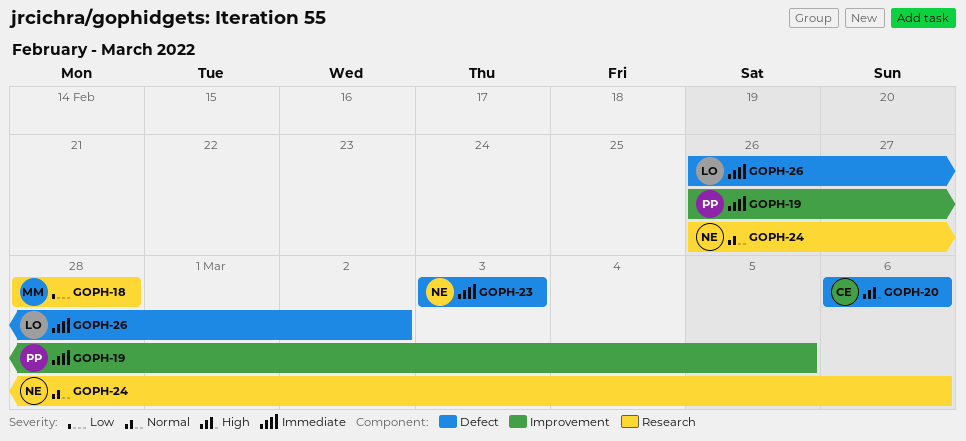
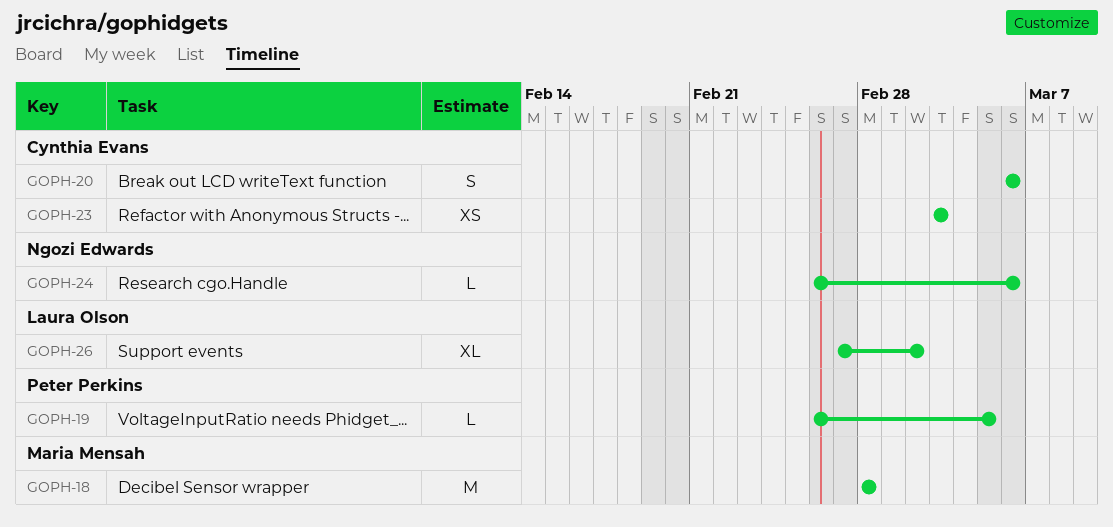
GOPH-23, owner: Ngozi Edwards -> Cynthia Evans
GOPH-26, start: Feb 26 -> Feb 27

